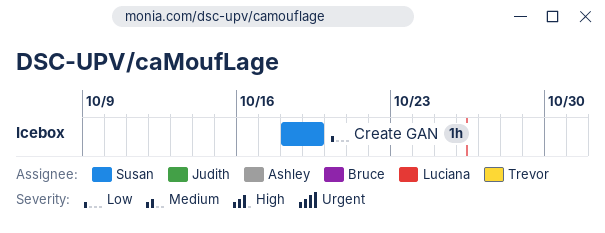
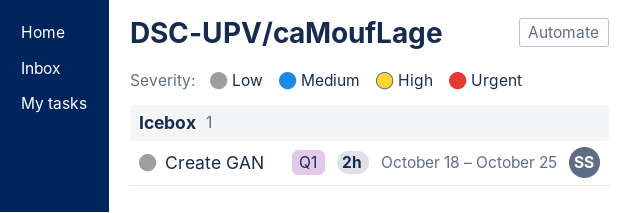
Create GAN, estimate: 1h -> 2h
Create GAN, due: Oct 19 -> Oct 25

